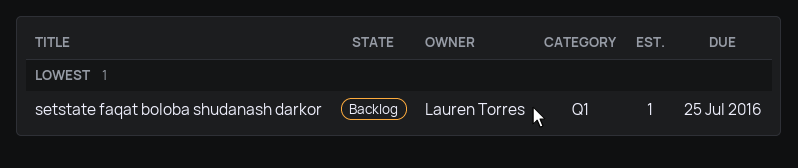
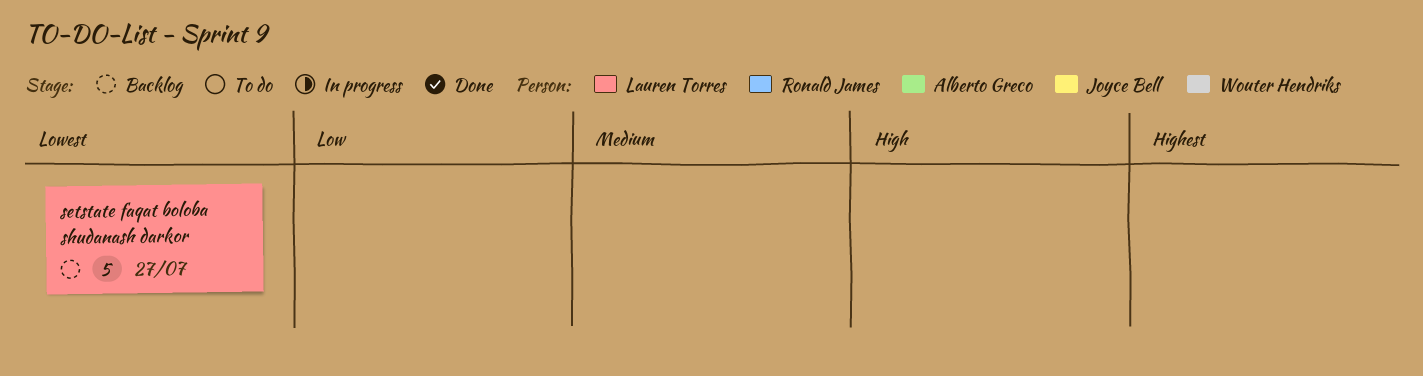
setstate faqat boloba shudanash darkor, estimate: 1 -> 5
setstate faqat boloba shudanash darkor, due: Jul 25 -> Jul 27

